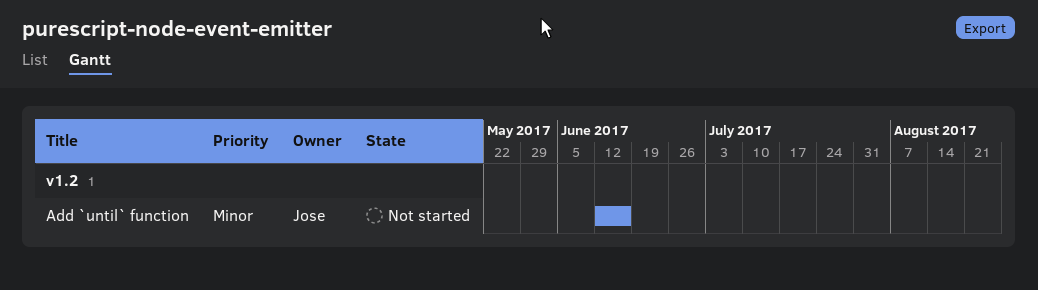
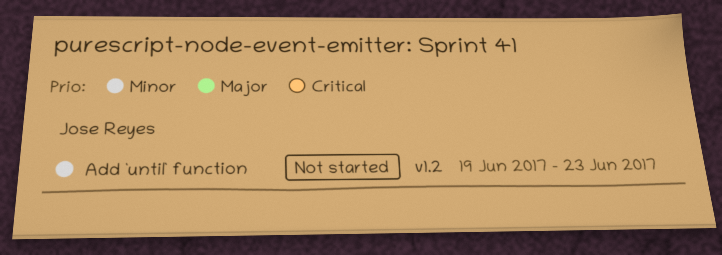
Add `until` function, start: Jun 12 -> Jun 19
Add `until` function, due: Jun 16 -> Jun 23

